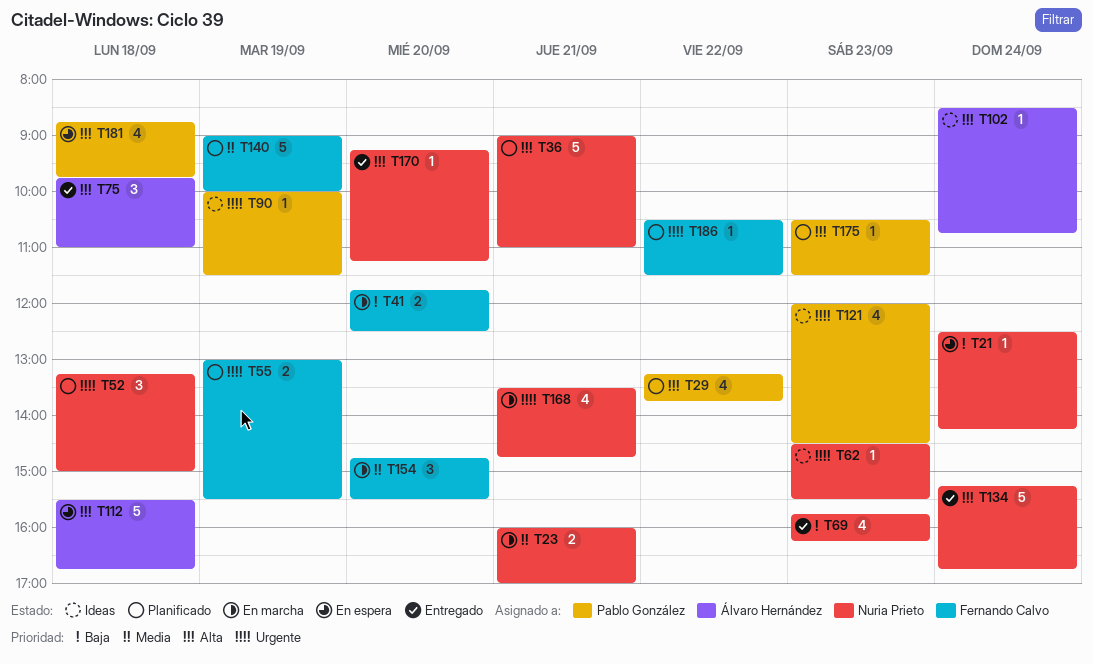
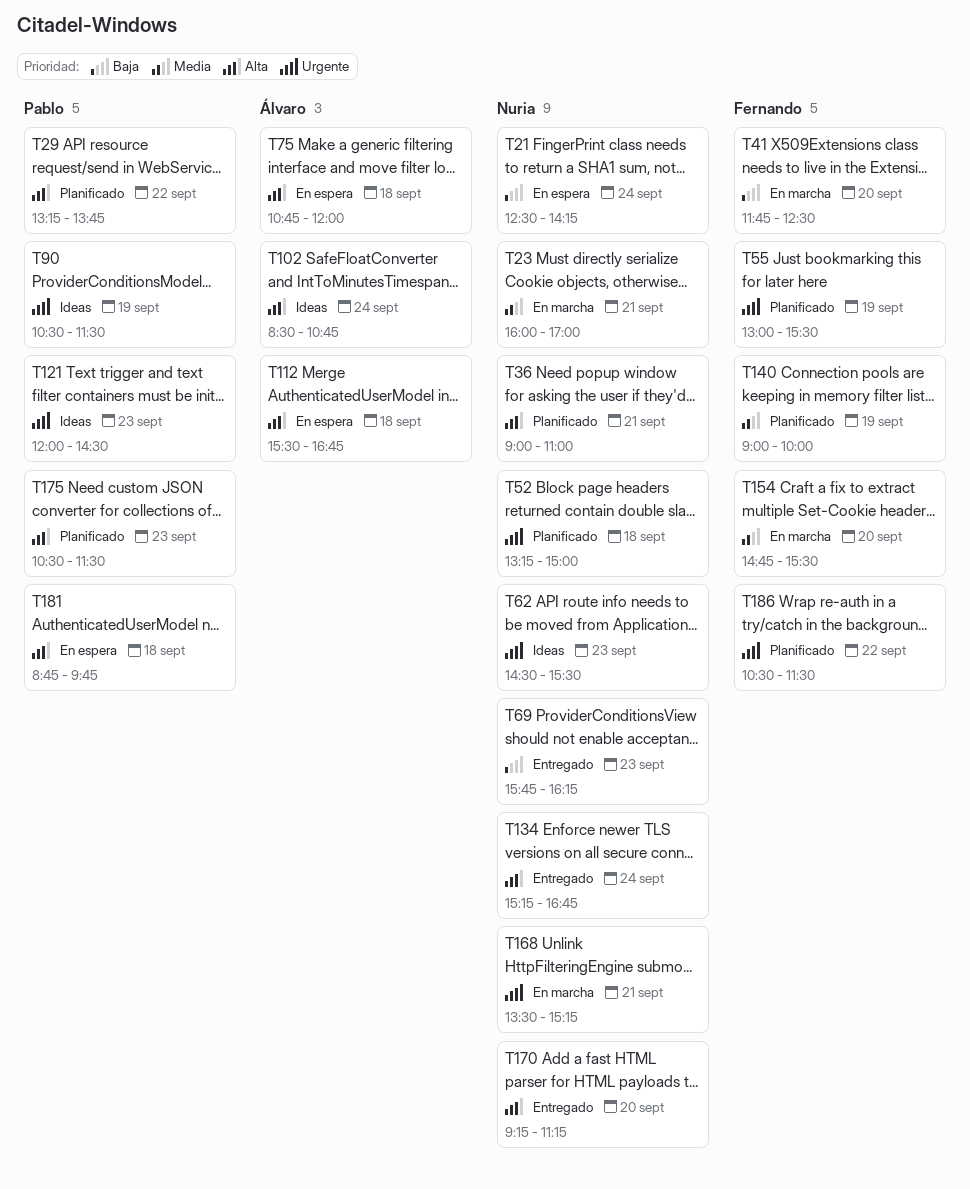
T75, status: Entregado -> En espera
T75, begins: 09:45 -> 10:45
T75, ends: 11:00 -> 12:00
T90, begins: 10:00 -> 10:30
T168, ends: 14:45 -> 15:15

